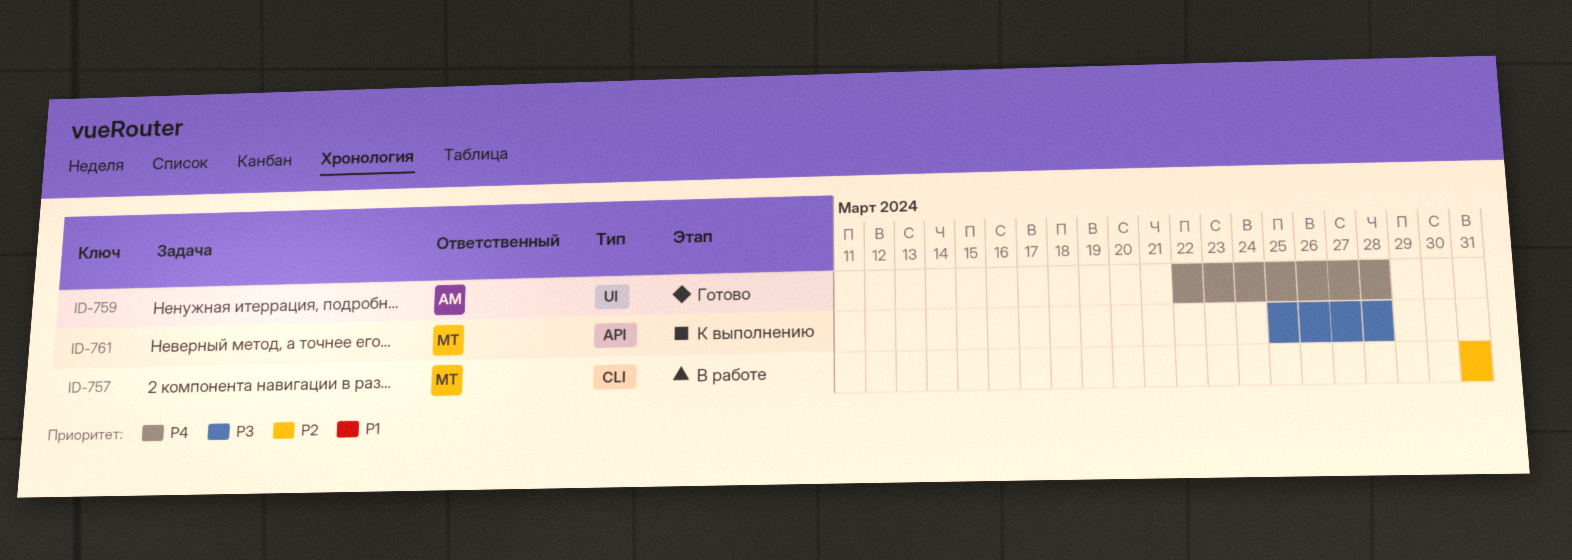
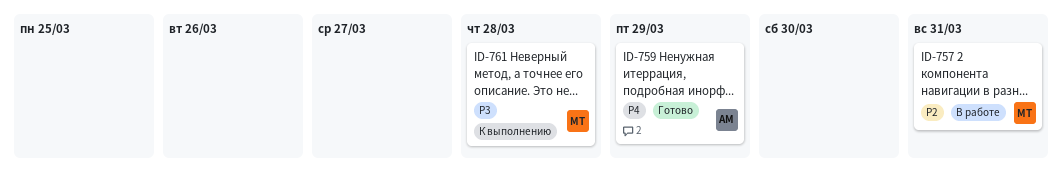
ID-759, due: Mar 28 -> Mar 29

